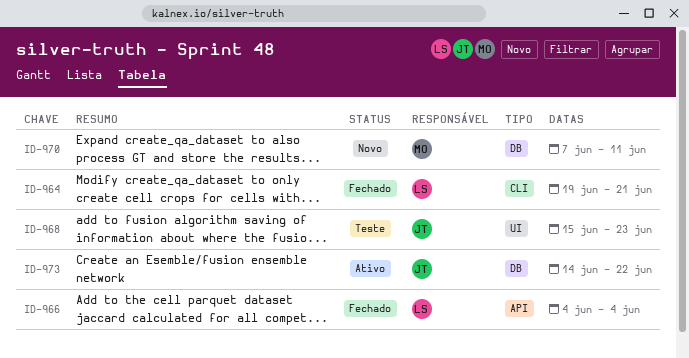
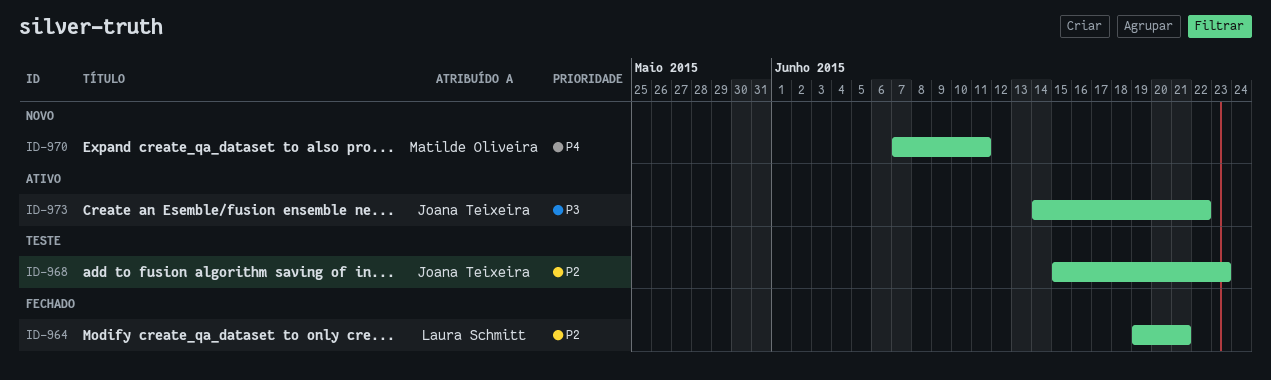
ID-966: present -> none

